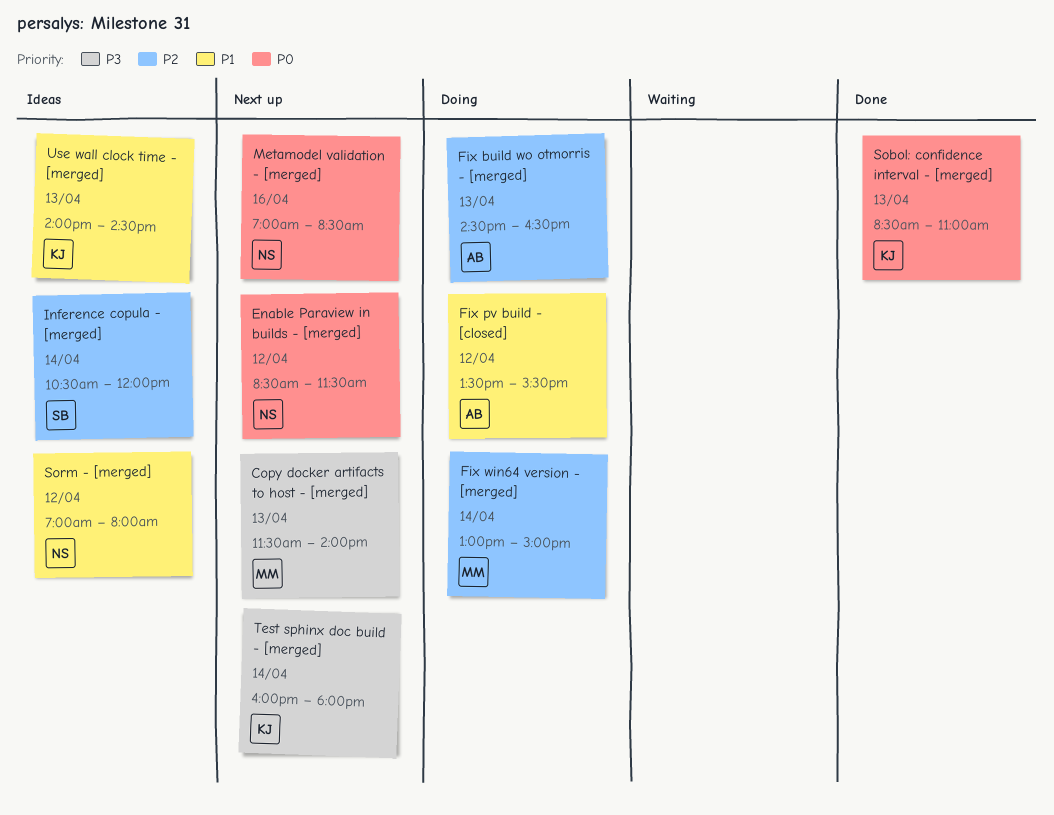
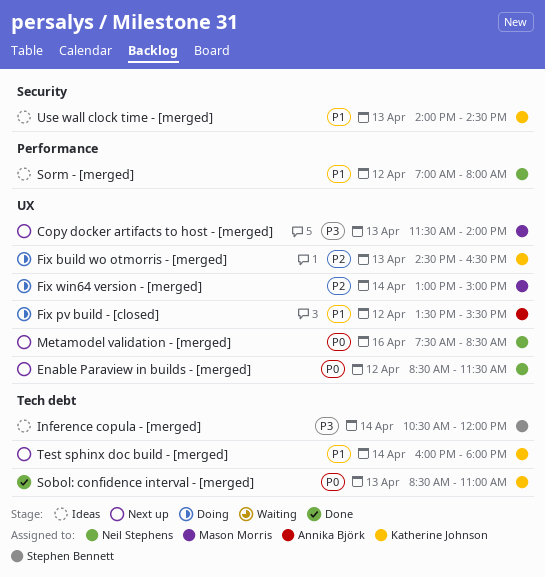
Fix build wo otmorris - [merged], owner: Annika Björk -> Katherine Johnson
Inference copula - [merged], priority: P2 -> P3
Metamodel validation - [merged], begins: 07:00 -> 07:30
Test sphinx doc build - [merged], priority: P3 -> P1

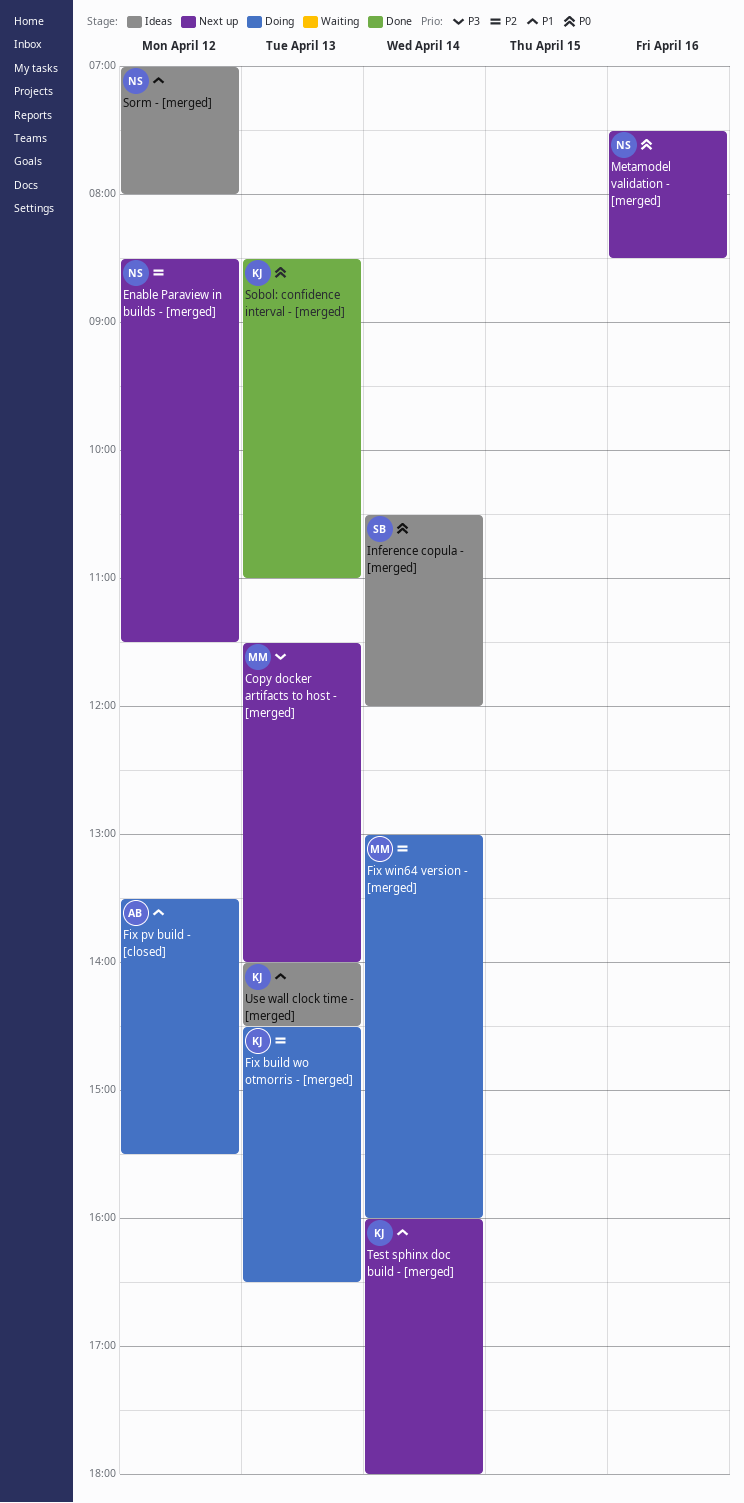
Enable Paraview in builds - [merged], priority: P0 -> P2
Fix win64 version - [merged], ends: 15:00 -> 16:00
Inference copula - [merged], priority: P3 -> P0

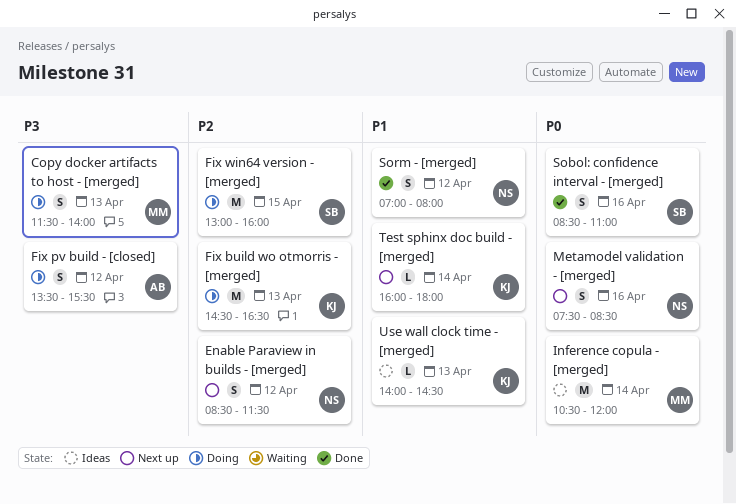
Copy docker artifacts to host - [merged], status: Next up -> Doing
Fix pv build - [closed], priority: P1 -> P3
Fix win64 version - [merged], owner: MM -> SB
Fix win64 version - [merged], day: Apr 14 -> Apr 15
Inference copula - [merged], owner: SB -> MM
Sobol: confidence interval - [merged], owner: KJ -> SB
Sobol: confidence interval - [merged], day: Apr 13 -> Apr 16
Sorm - [merged], status: Ideas -> Done

